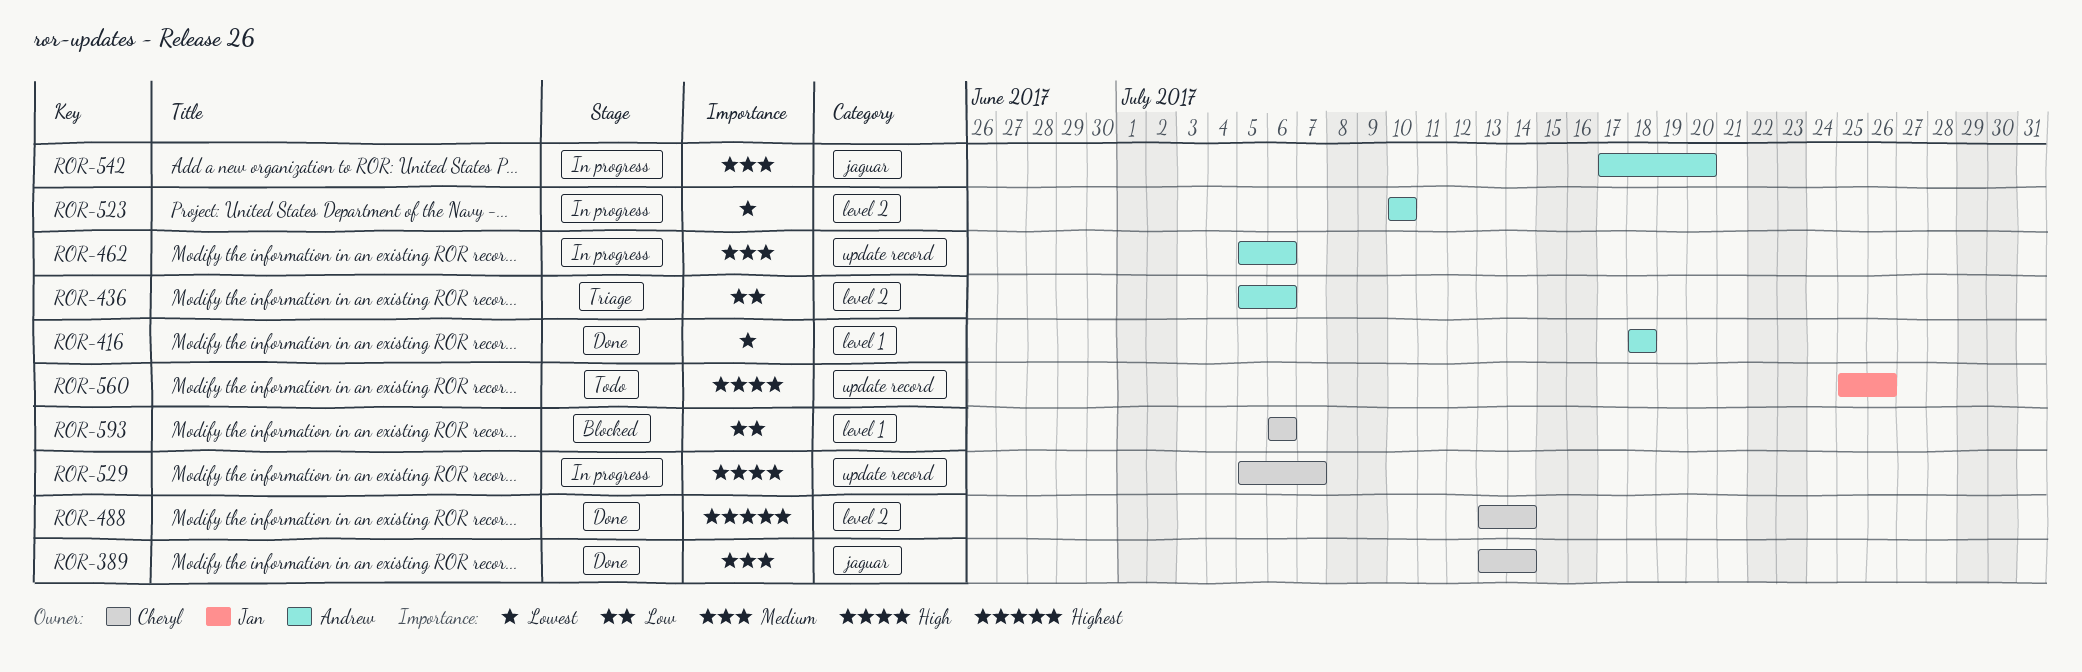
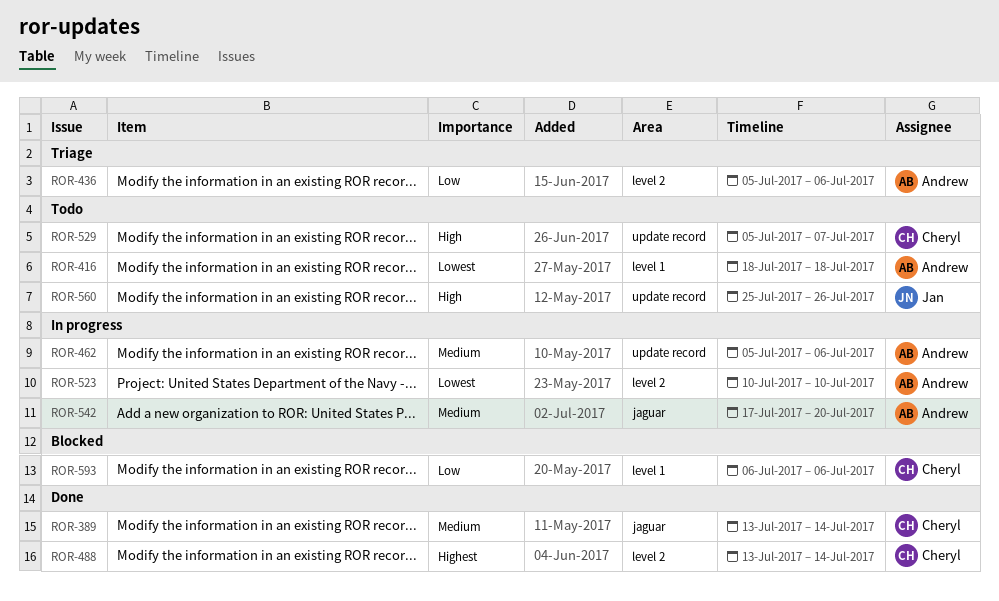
ROR-416, status: Done -> Todo
ROR-529, status: In progress -> Todo

